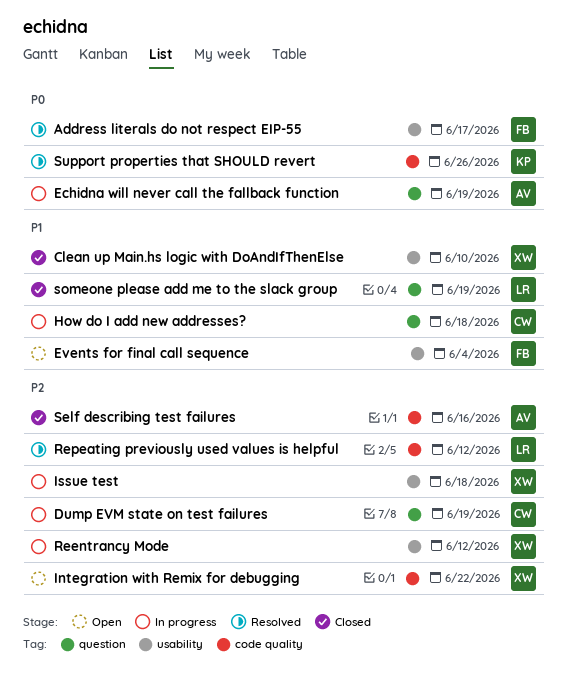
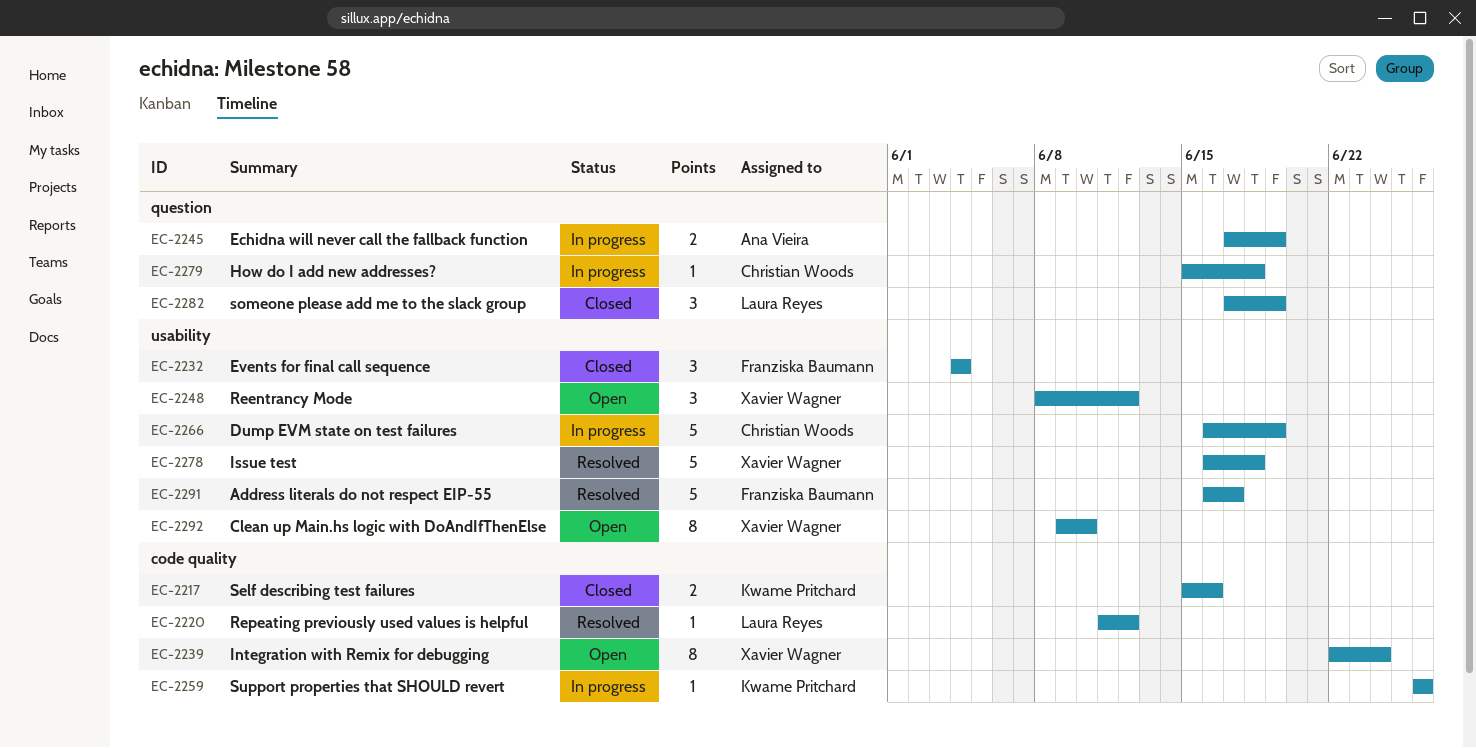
Clean up Main.hs logic with DoAndIfThenElse, status: Closed -> Open
Dump EVM state on test failures, label: question -> usability
Events for final call sequence, status: Open -> Closed
Integration with Remix for debugging, due: Jun 22 -> Jun 24
Issue test, status: In progress -> Resolved
Reentrancy Mode, status: In progress -> Open
Self describing test failures, owner: Ana Vieira -> Kwame Pritchard
Support properties that SHOULD revert, status: Resolved -> In progress

